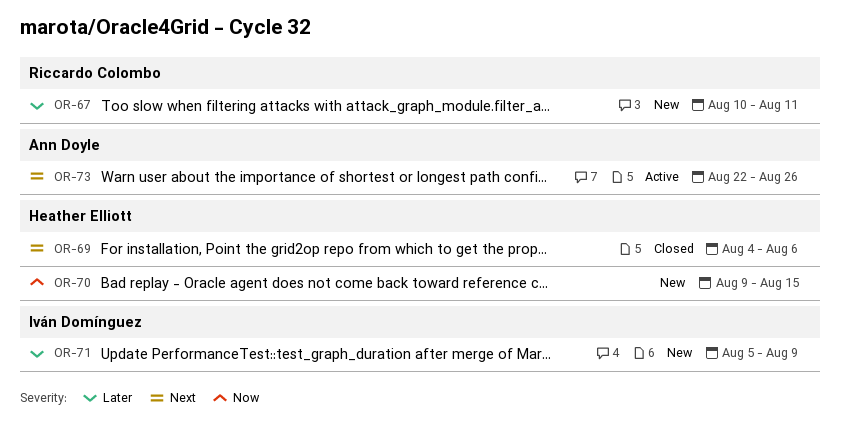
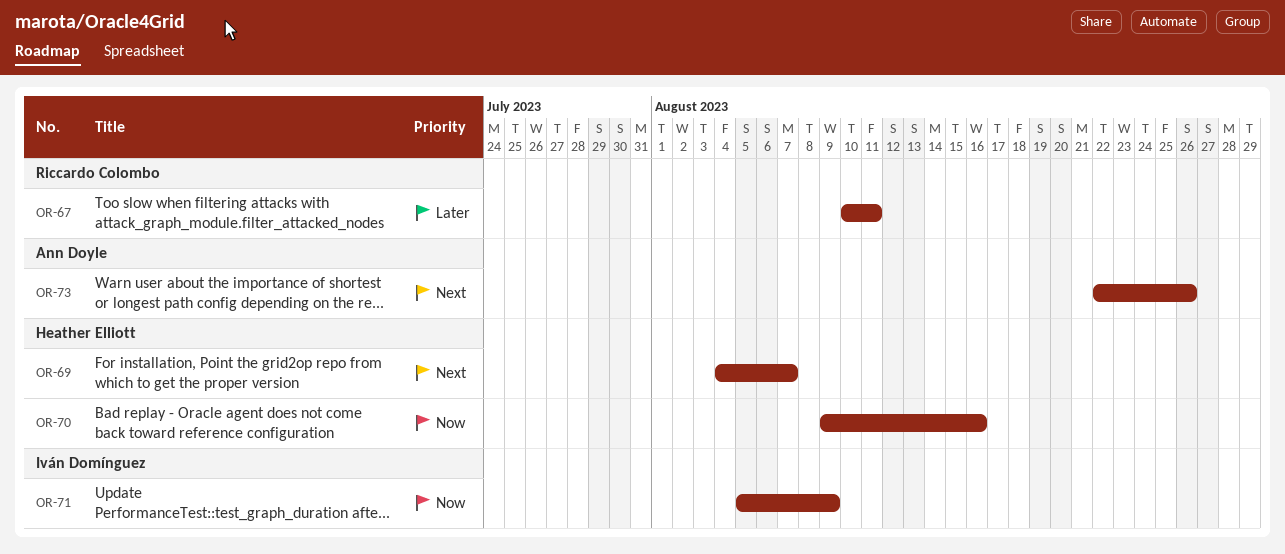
OR-69, due: Aug 6 -> Aug 7
OR-70, due: Aug 15 -> Aug 16
OR-71, priority: Later -> Now

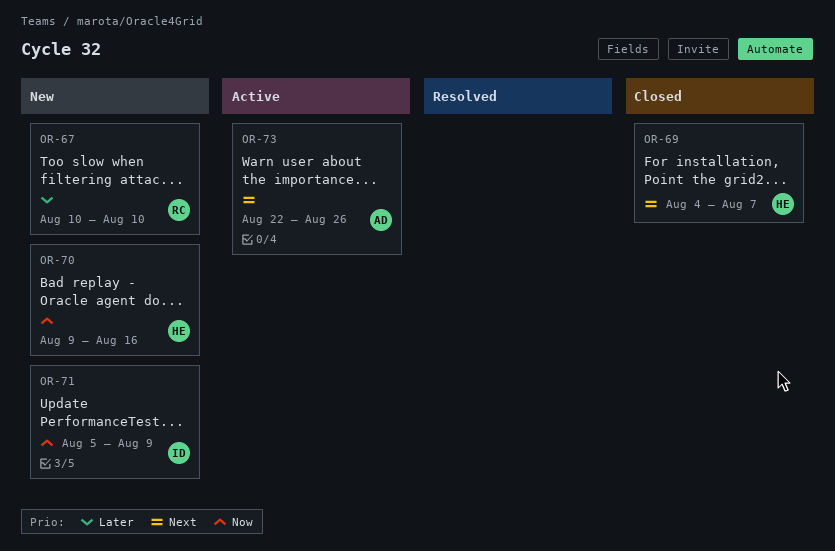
OR-67, due: Aug 11 -> Aug 10

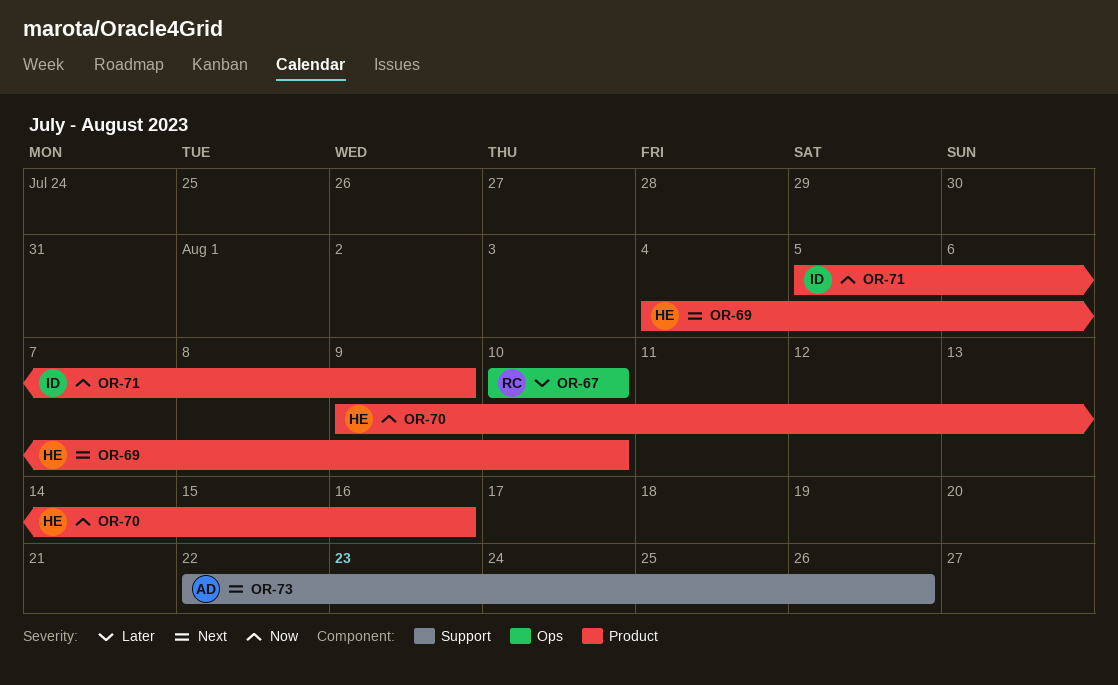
OR-69, due: Aug 7 -> Aug 10

